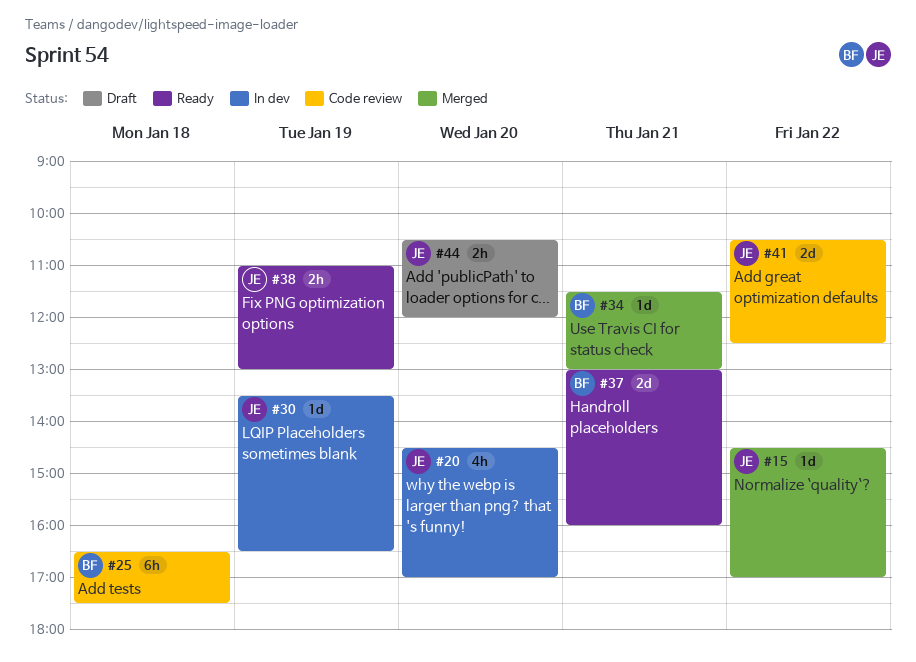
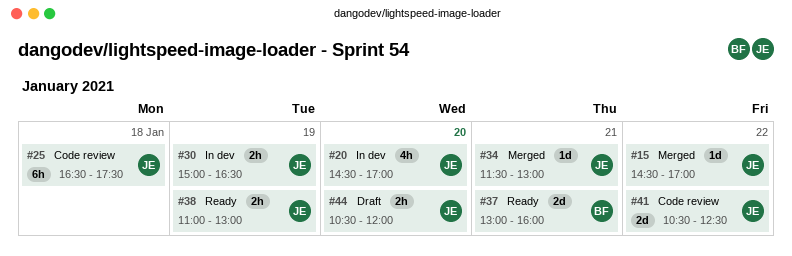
#25, owner: BF -> JE
#30, estimate: 1d -> 2h
#30, begins: 13:30 -> 15:00
#34, owner: BF -> JE

